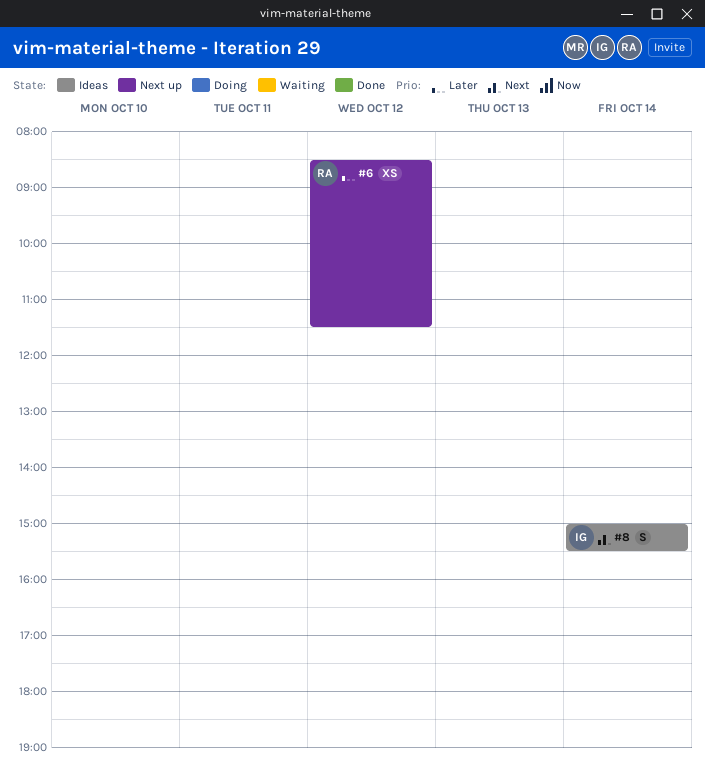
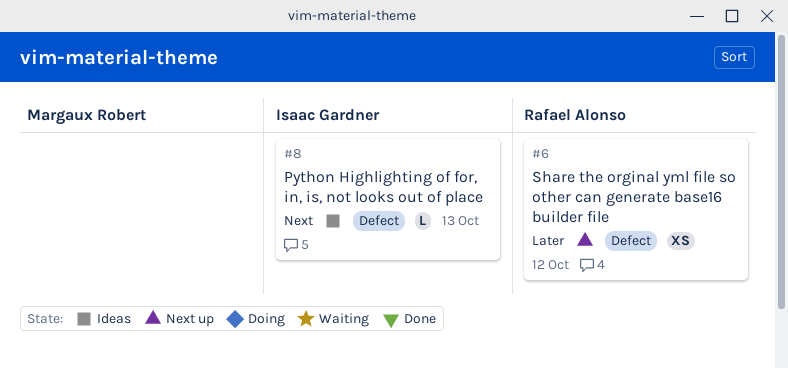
#8, estimate: S -> L
#8, day: Oct 14 -> Oct 13

